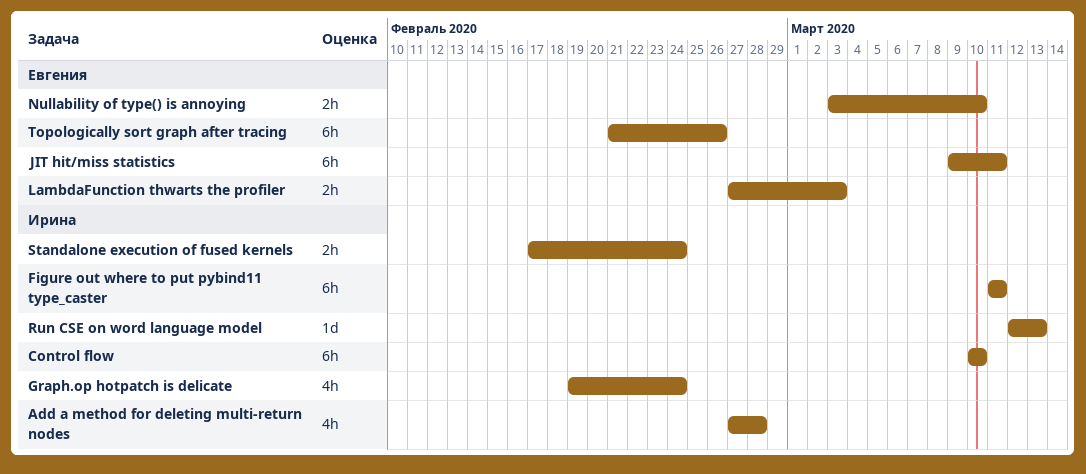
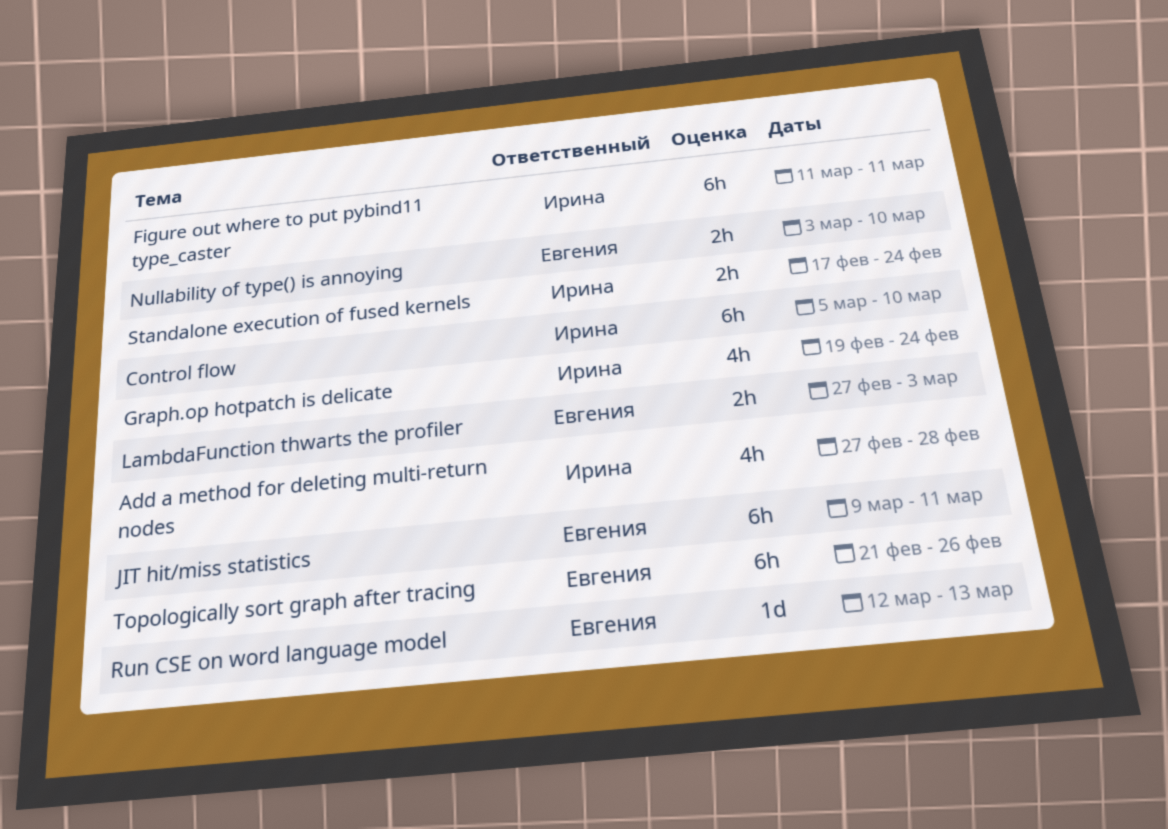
Control flow, start: Mar 10 -> Mar 5
Run CSE on word language model, owner: Ирина -> Евгения

